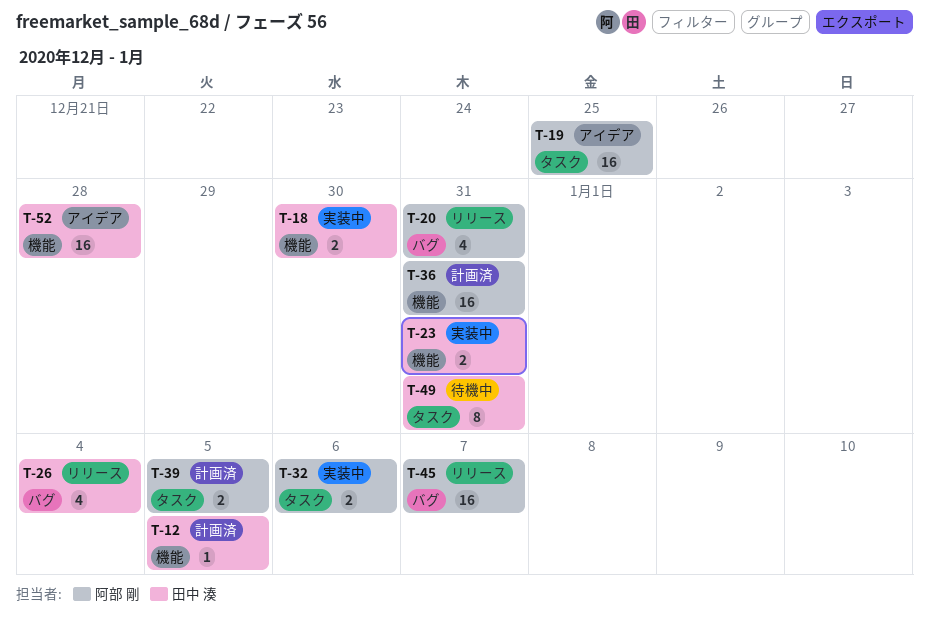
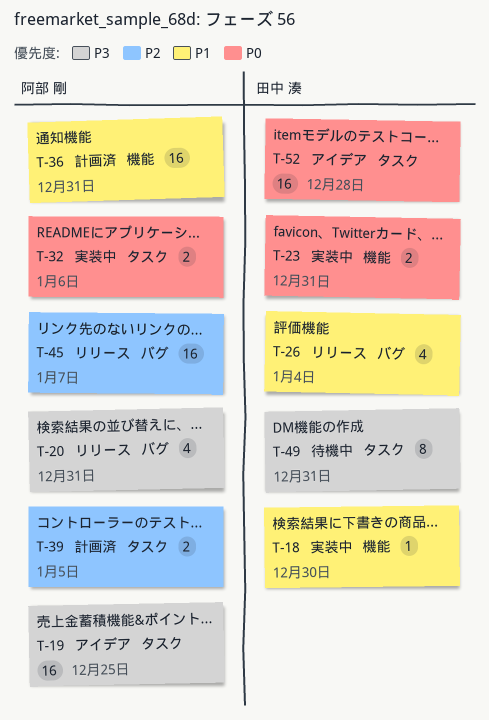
T-12: present -> none
T-18, estimate: 2 -> 1
T-52, label: 機能 -> タスク

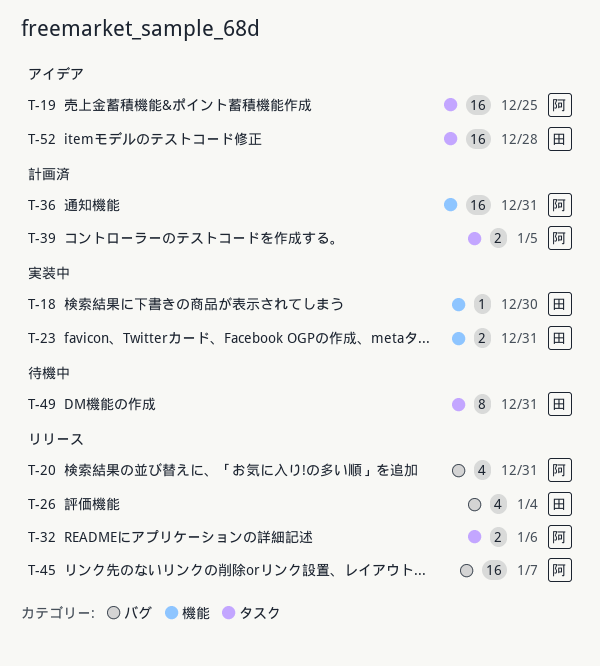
T-32, status: 実装中 -> リリース

